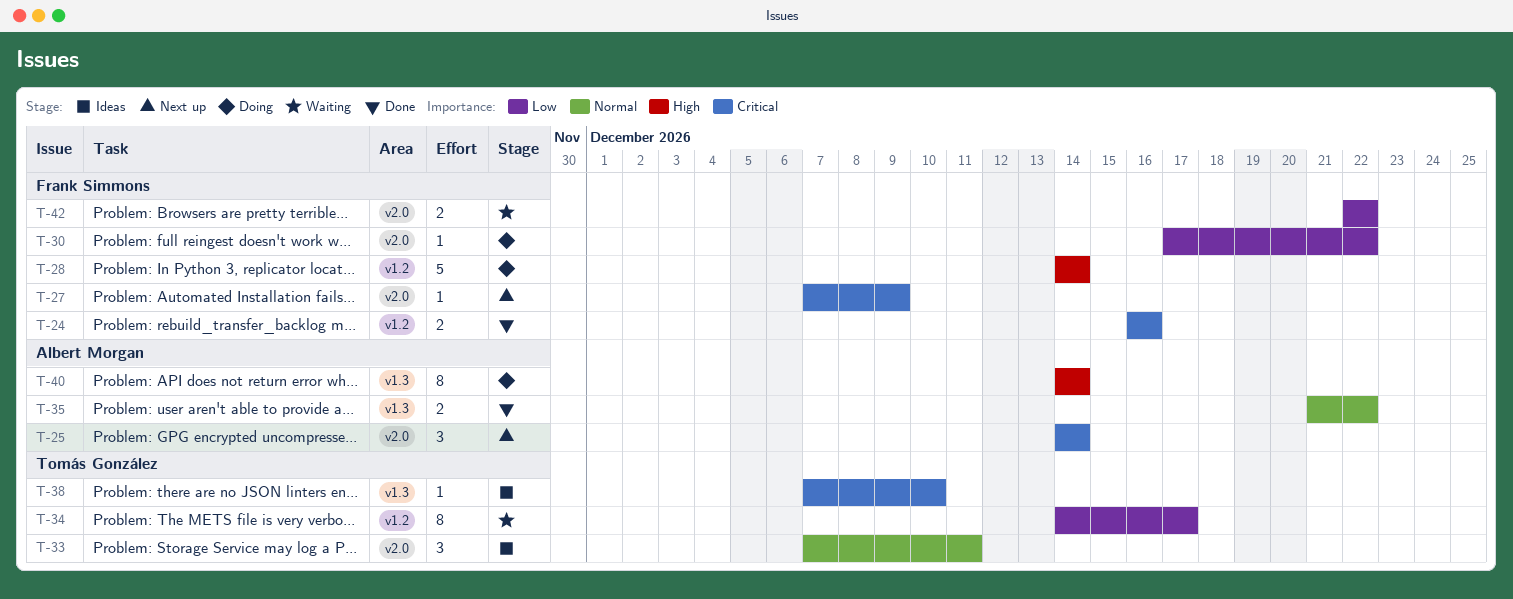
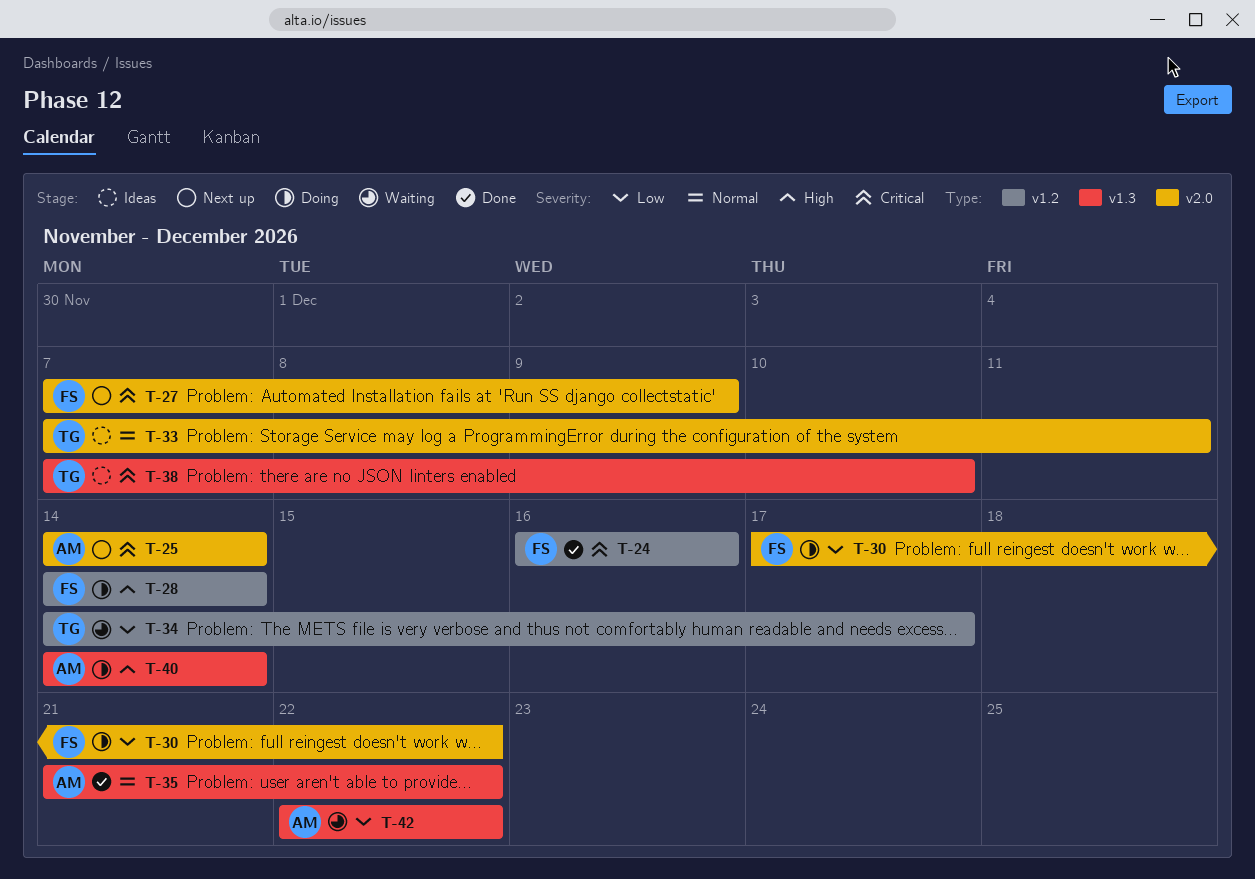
T-42, owner: Frank Simmons -> Albert Morgan
T-42, label: v2.0 -> v1.3

